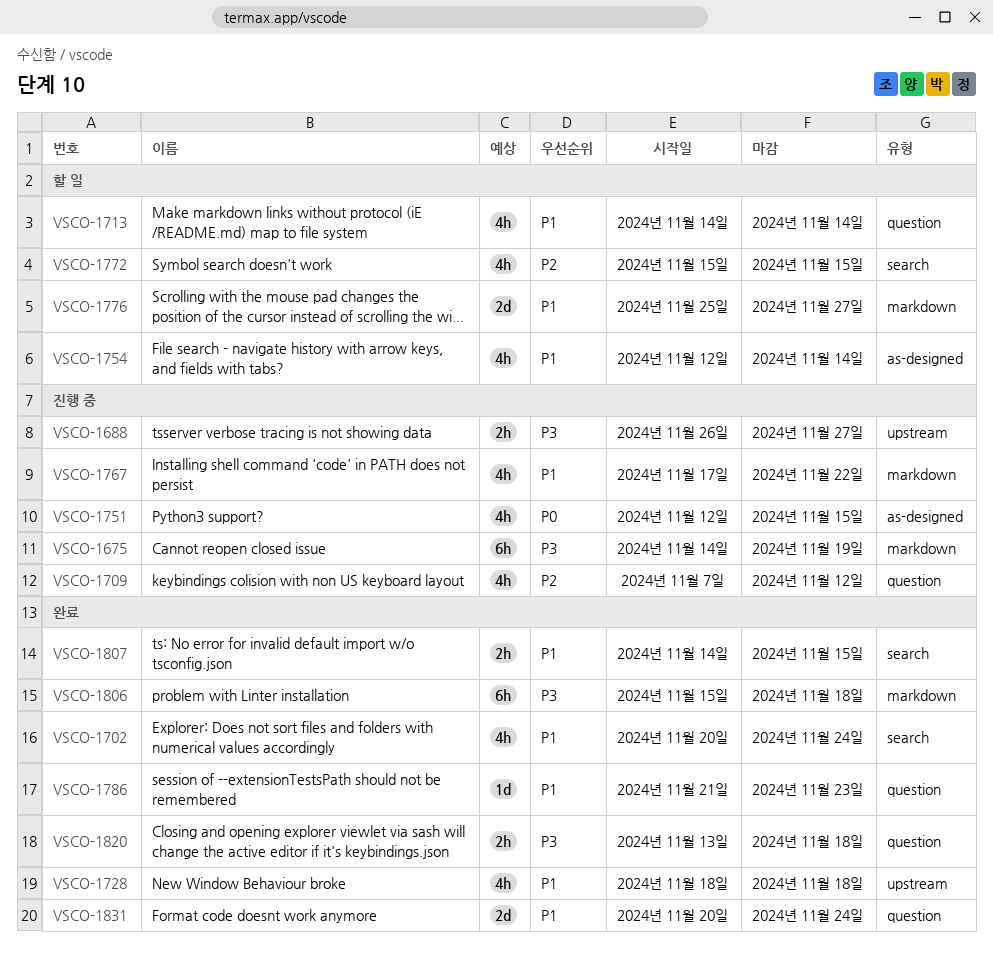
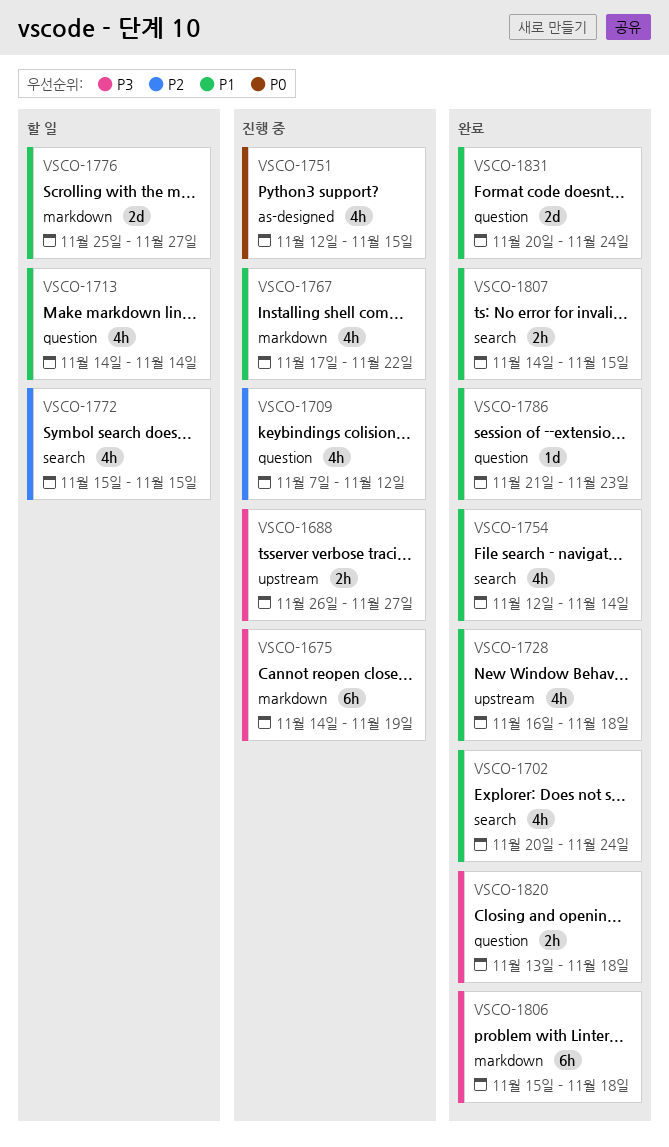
VSCO-1728, start: Nov 18 -> Nov 16
VSCO-1754, status: 할 일 -> 완료
VSCO-1754, label: as-designed -> search

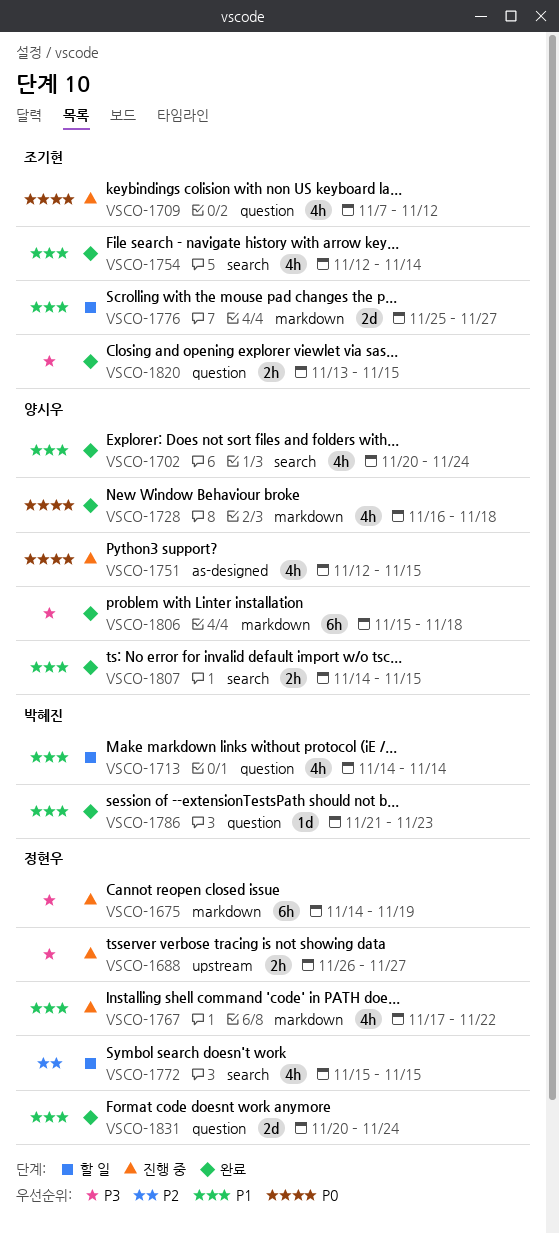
VSCO-1709, priority: P2 -> P0
VSCO-1728, priority: P1 -> P0
VSCO-1728, label: upstream -> markdown
VSCO-1820, due: Nov 18 -> Nov 15

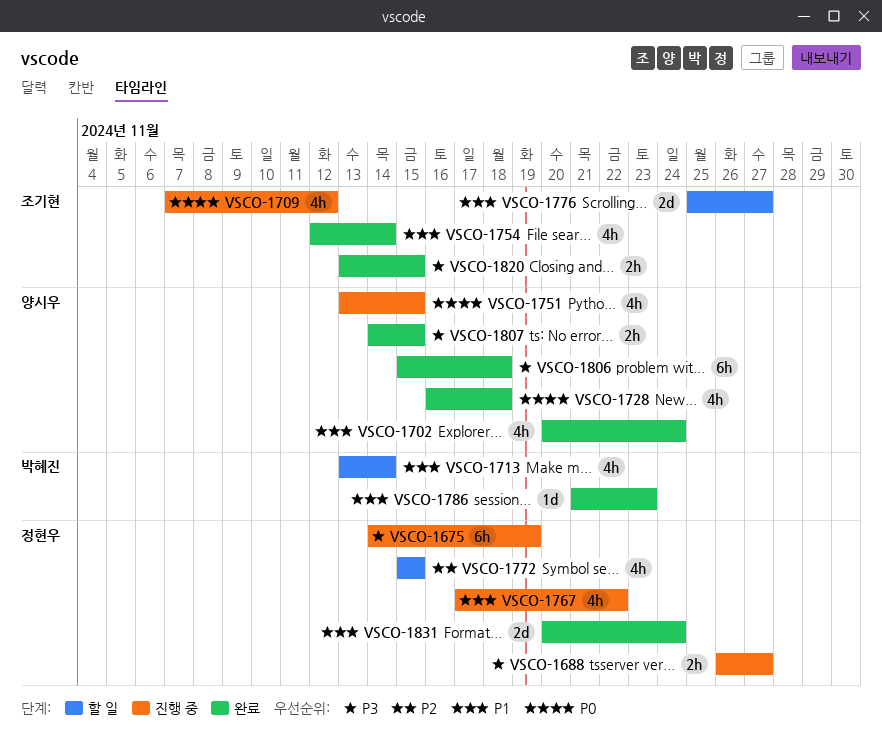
VSCO-1713, start: Nov 14 -> Nov 13
VSCO-1751, start: Nov 12 -> Nov 13
VSCO-1807, priority: P1 -> P3

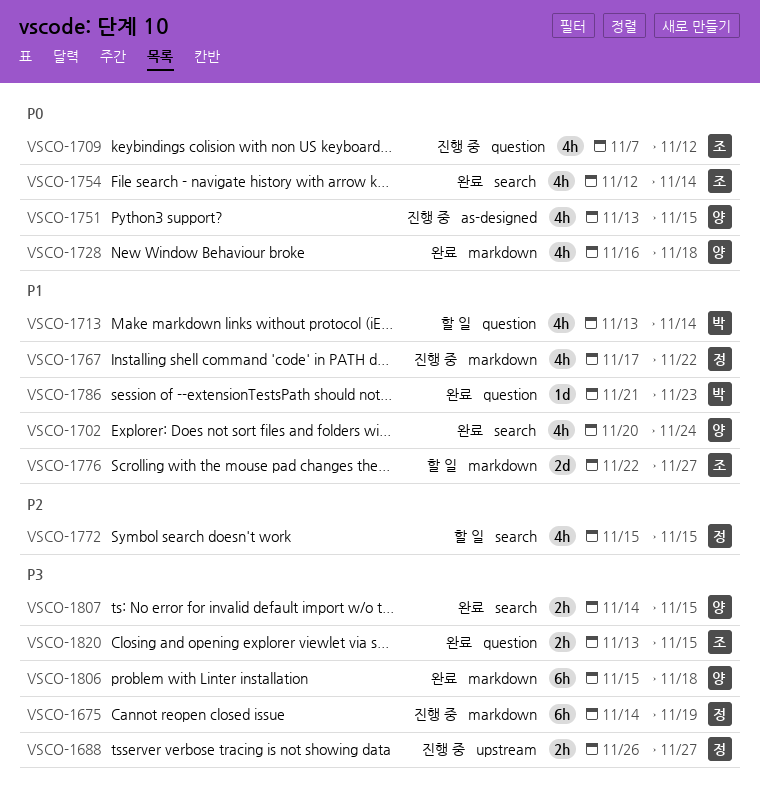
VSCO-1754, priority: P1 -> P0
VSCO-1776, start: Nov 25 -> Nov 22
VSCO-1831: present -> none

